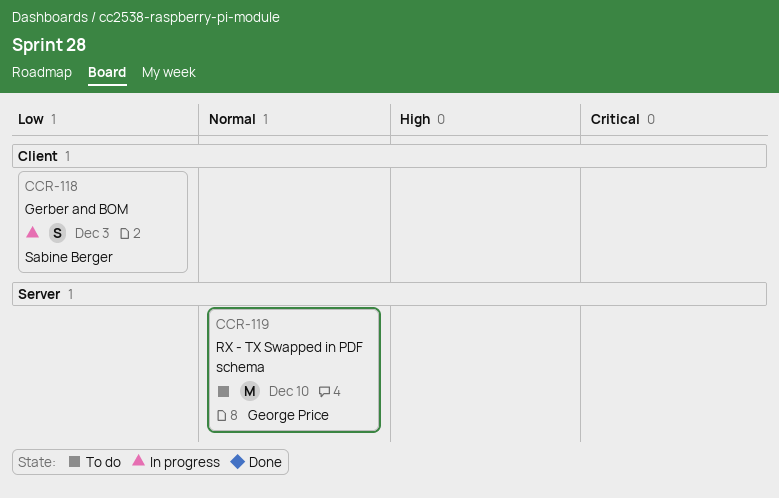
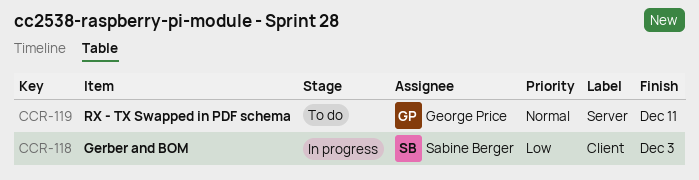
CCR-119, due: Dec 10 -> Dec 11

